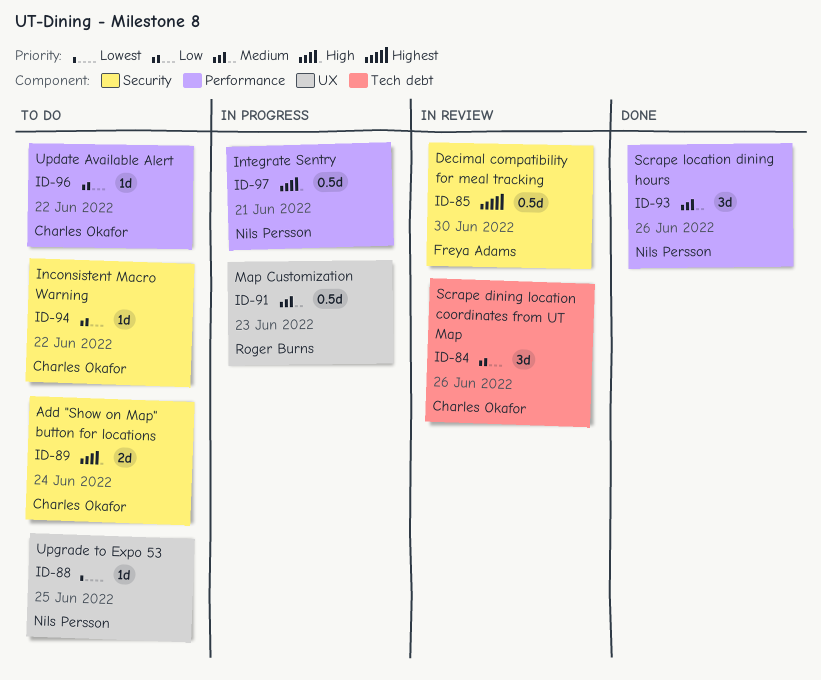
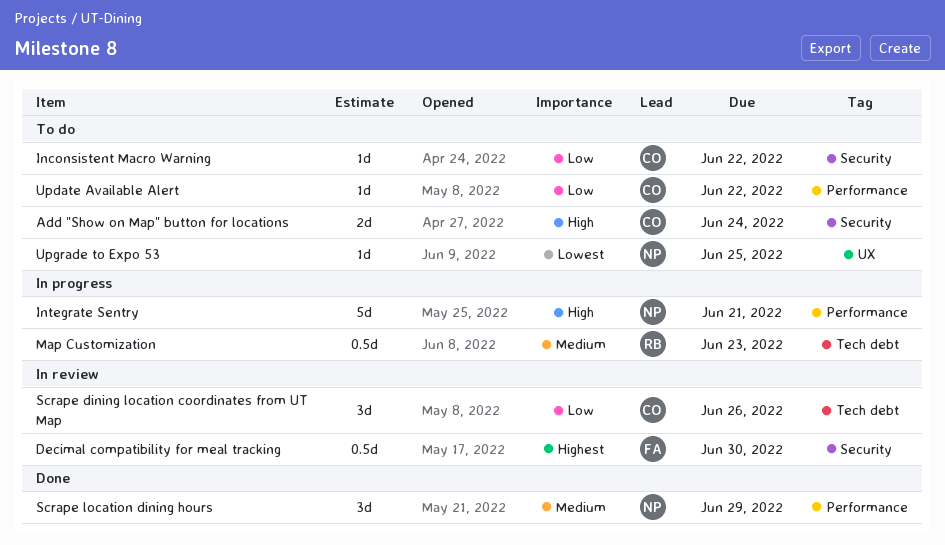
Integrate Sentry, estimate: 0.5d -> 5d
Map Customization, label: UX -> Tech debt
Scrape location dining hours, due: Jun 26 -> Jun 29

